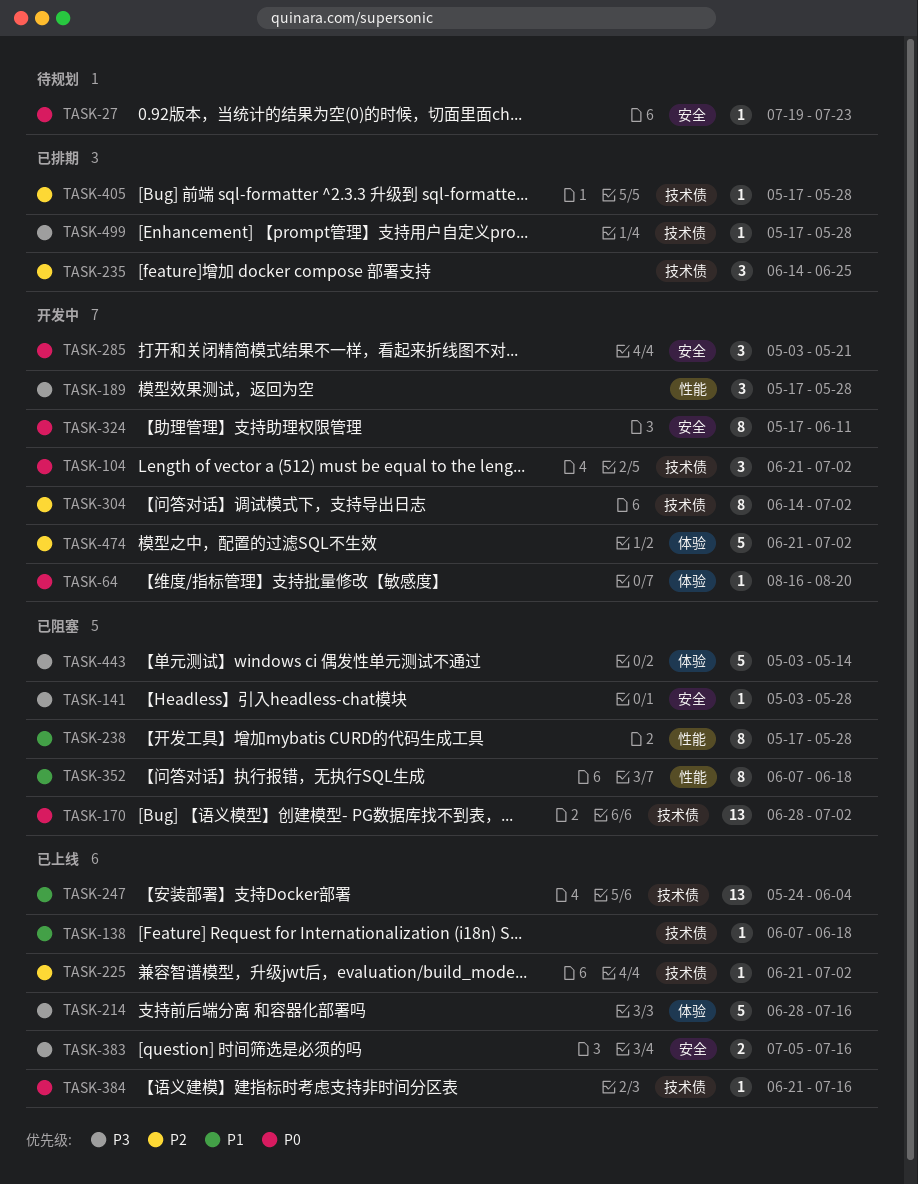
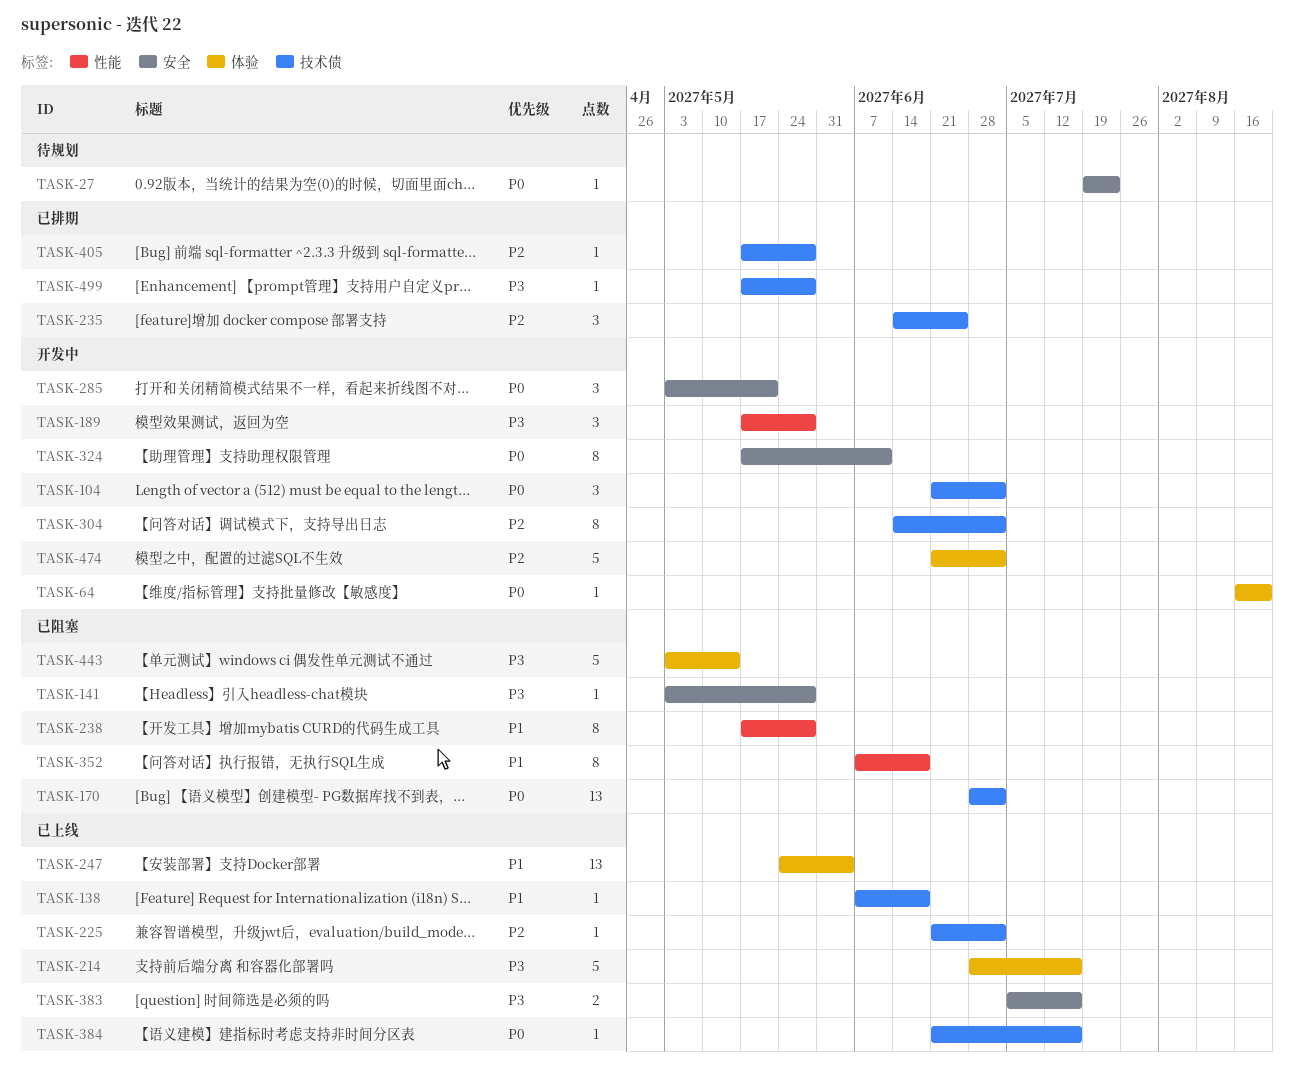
TASK-247, label: 技术债 -> 体验

